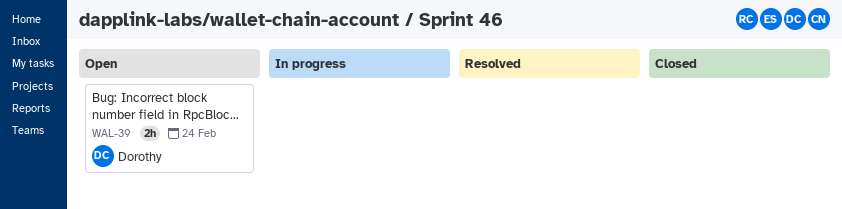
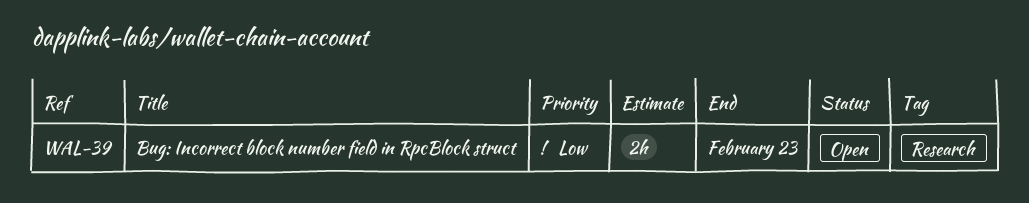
WAL-39, due: Feb 24 -> Feb 23

